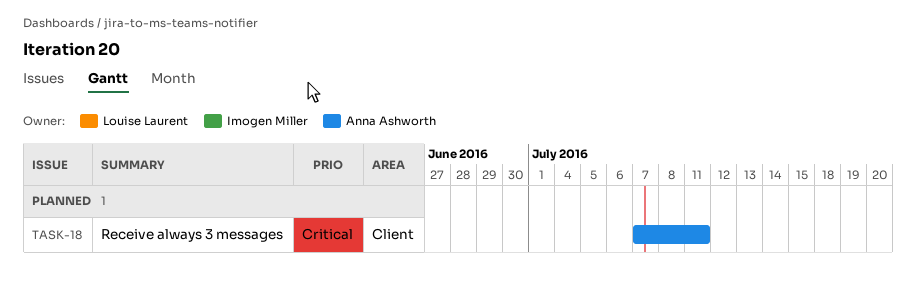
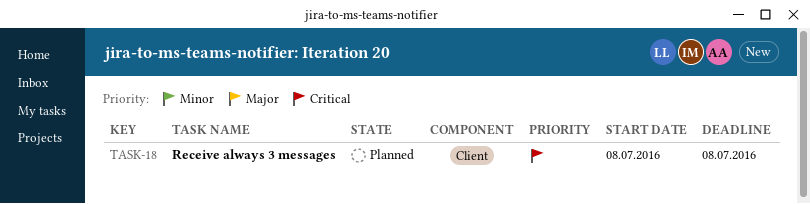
TASK-18, start: Jul 7 -> Jul 8
TASK-18, due: Jul 11 -> Jul 8

